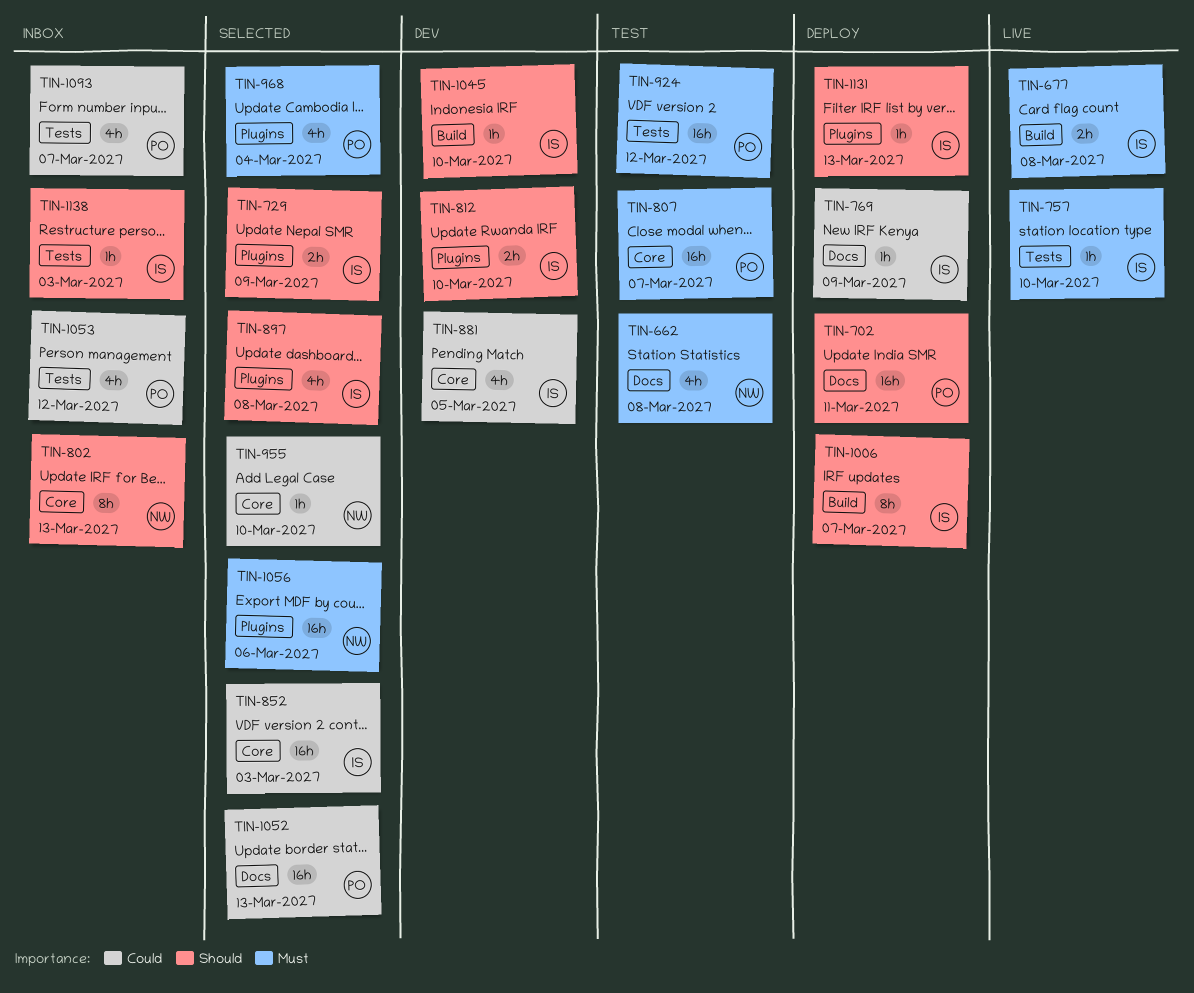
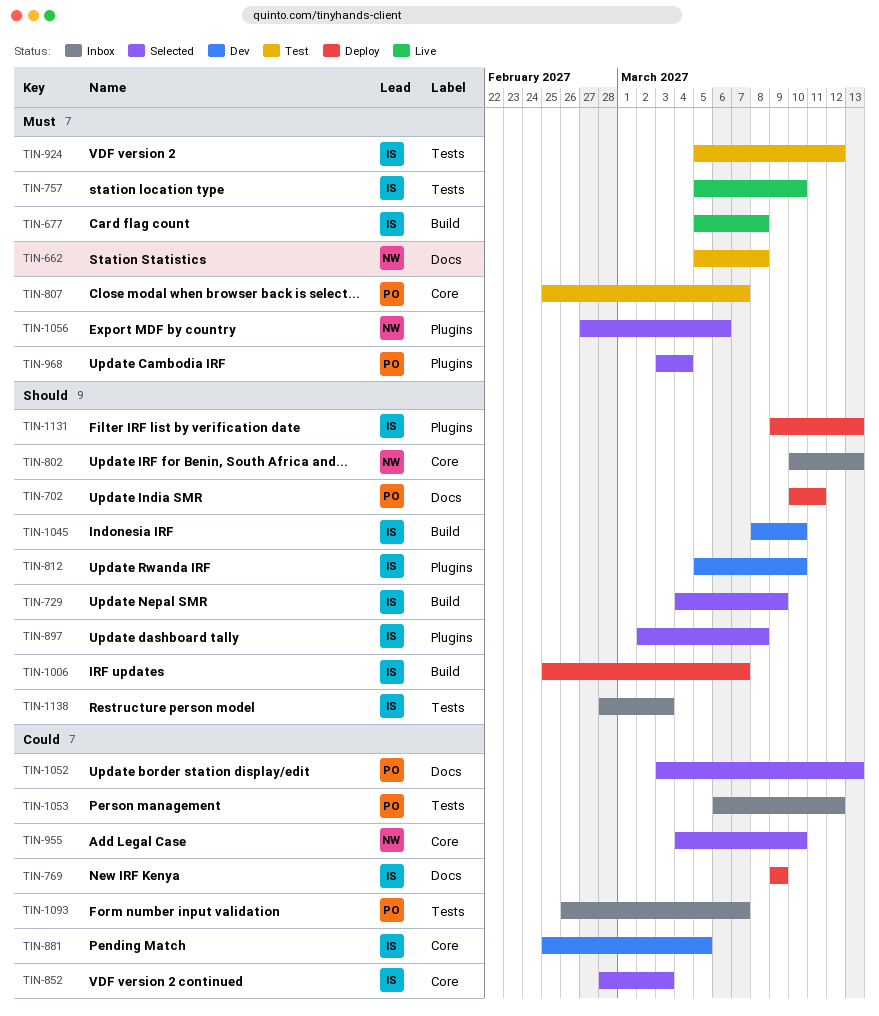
TIN-729, label: Plugins -> Build
TIN-924, owner: PO -> IS

